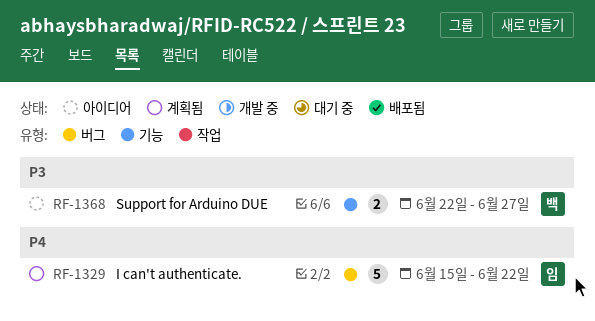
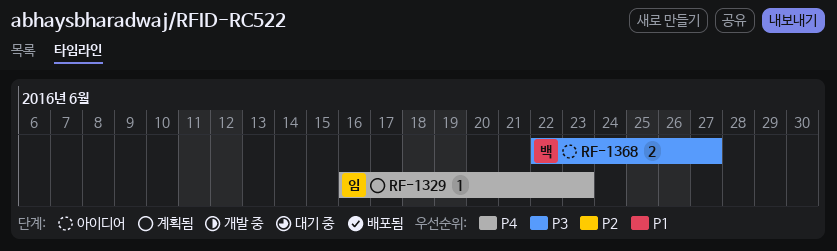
RF-1329, estimate: 5 -> 1
RF-1329, start: Jun 15 -> Jun 16
RF-1329, due: Jun 22 -> Jun 23

